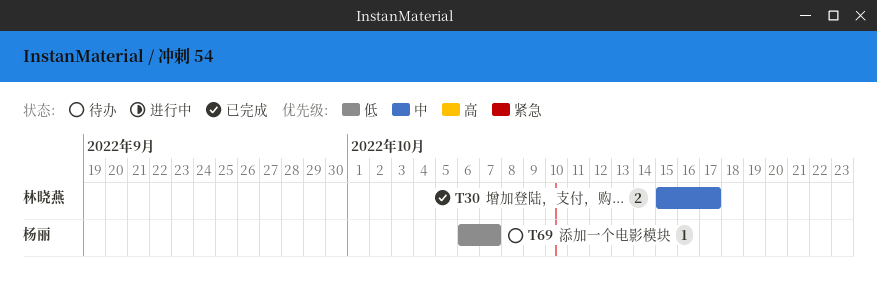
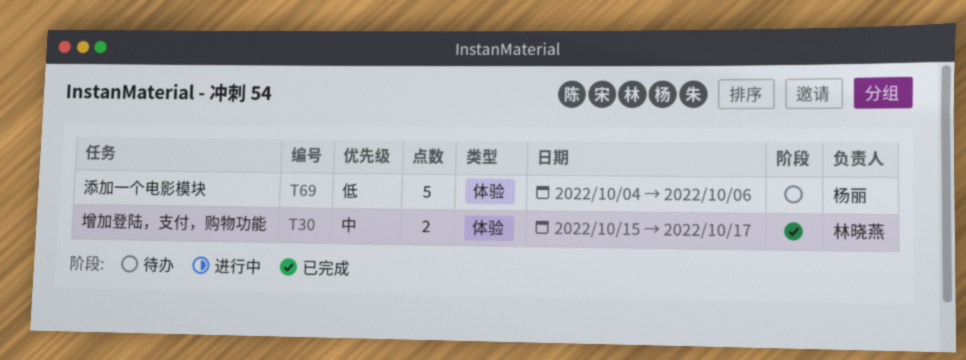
T69, estimate: 1 -> 5
T69, start: Oct 6 -> Oct 4
T69, due: Oct 7 -> Oct 6

